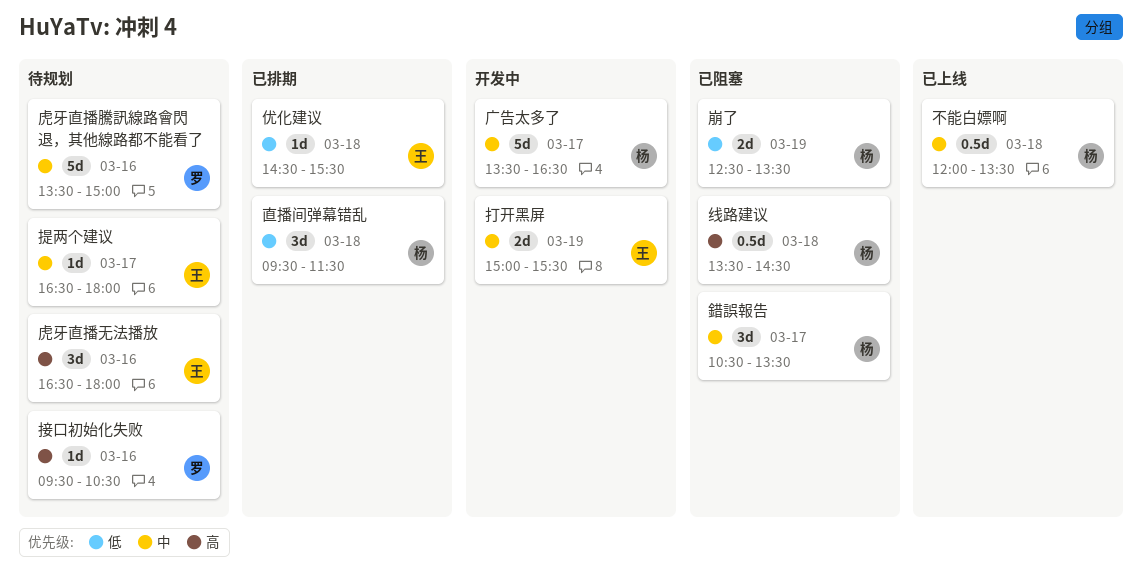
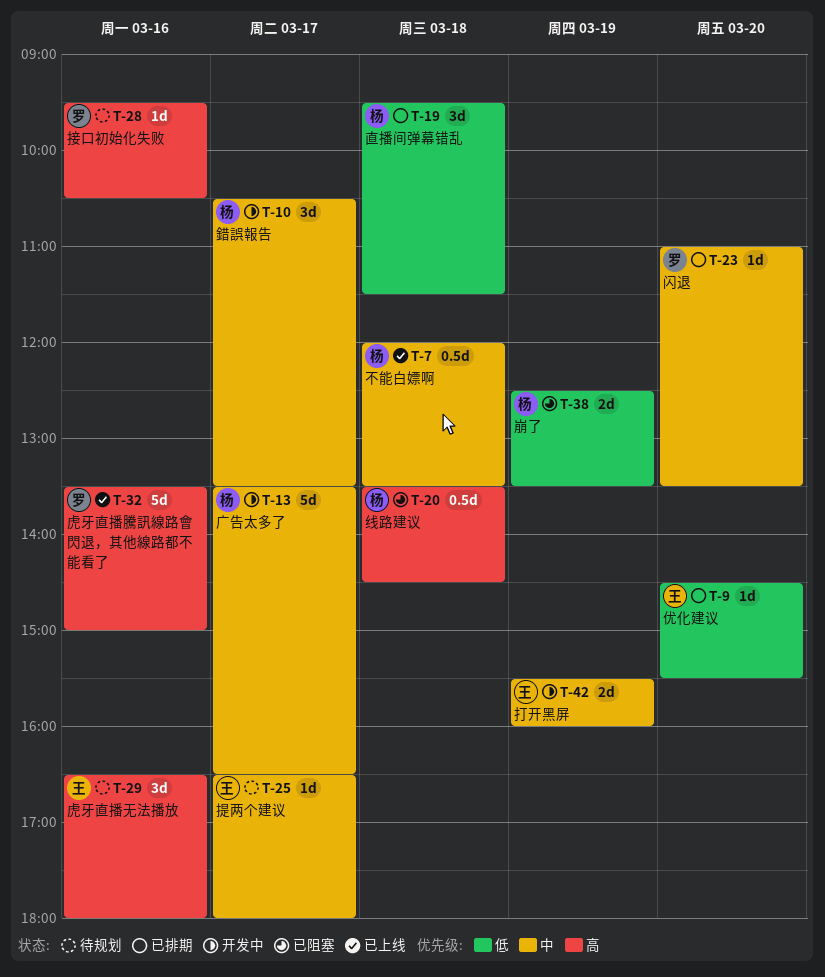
优化建议, day: Mar 18 -> Mar 20
打开黑屏, begins: 15:00 -> 15:30
打开黑屏, ends: 15:30 -> 16:00
虎牙直播騰訊線路會閃退，其他線路都不能看了, status: 待规划 -> 已上线
虎牙直播騰訊線路會閃退，其他線路都不能看了, priority: 中 -> 高
錯誤報告, status: 已阻塞 -> 开发中
闪退: none -> present

